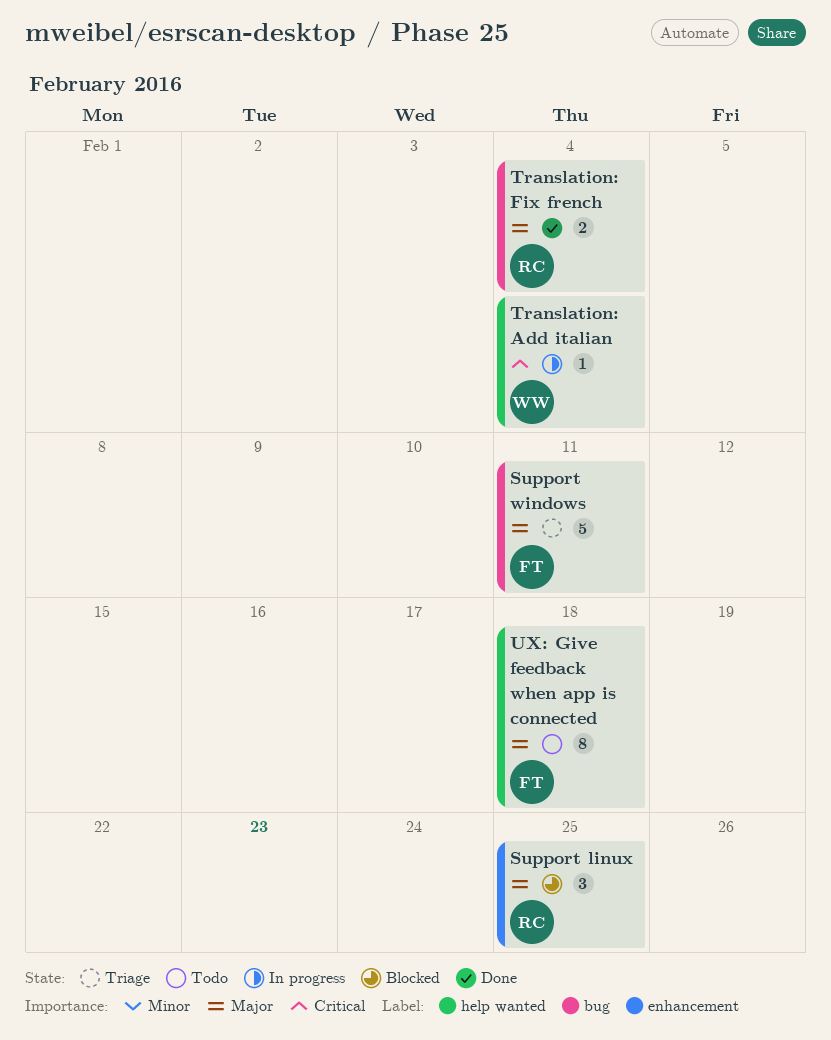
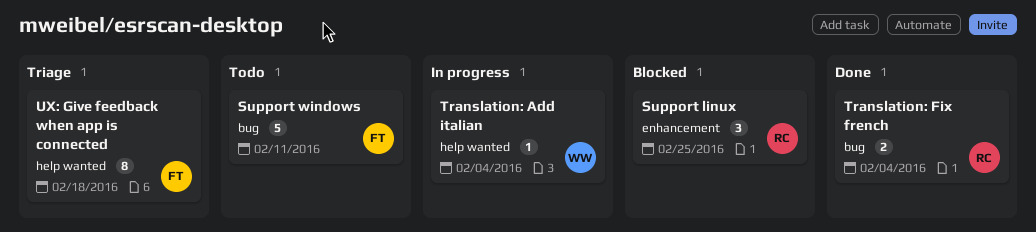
Support windows, status: Triage -> Todo
UX: Give feedback when app is connected, status: Todo -> Triage

